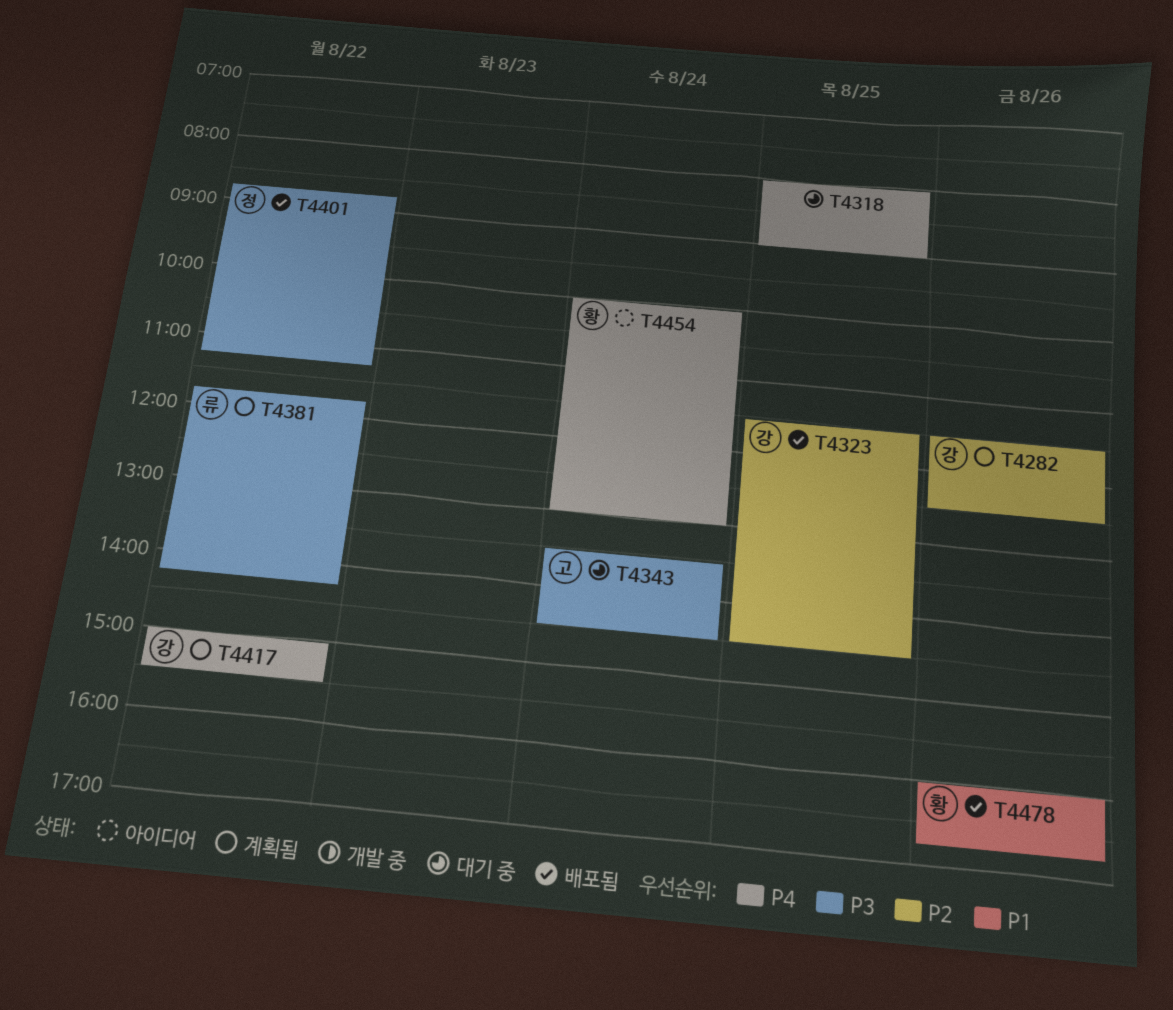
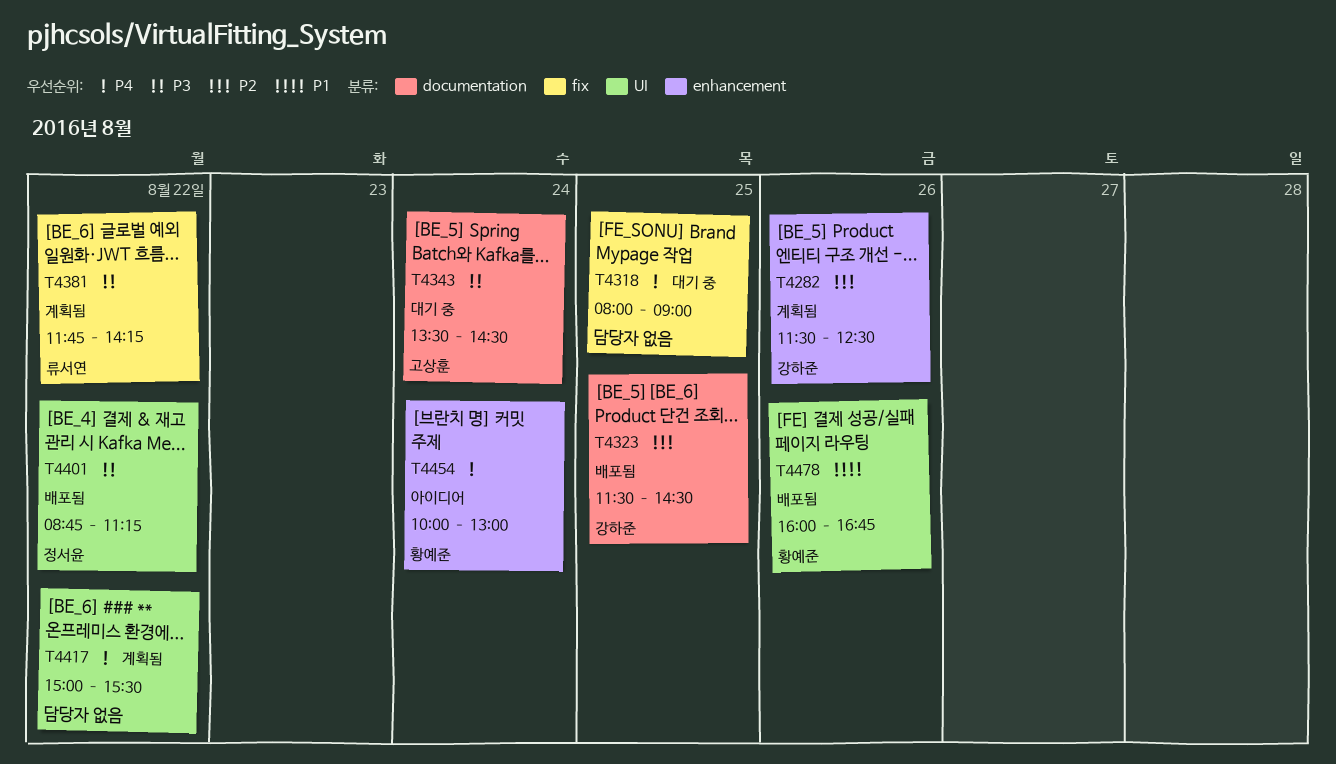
T4417, owner: 강하준 -> none

